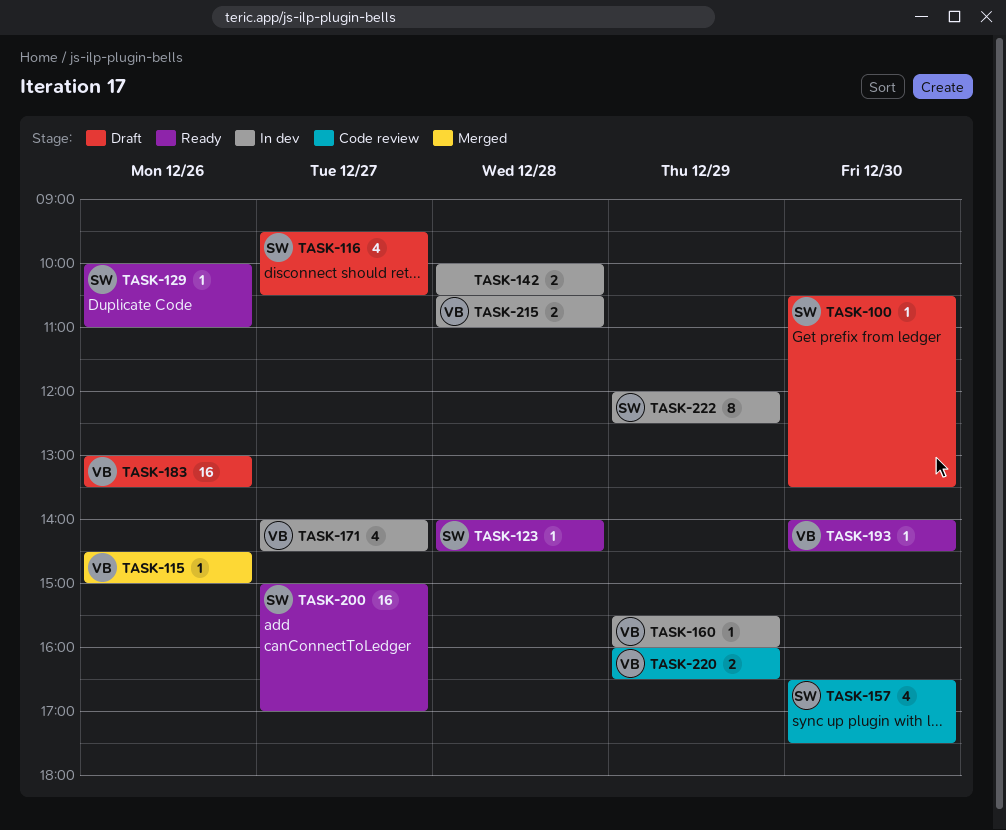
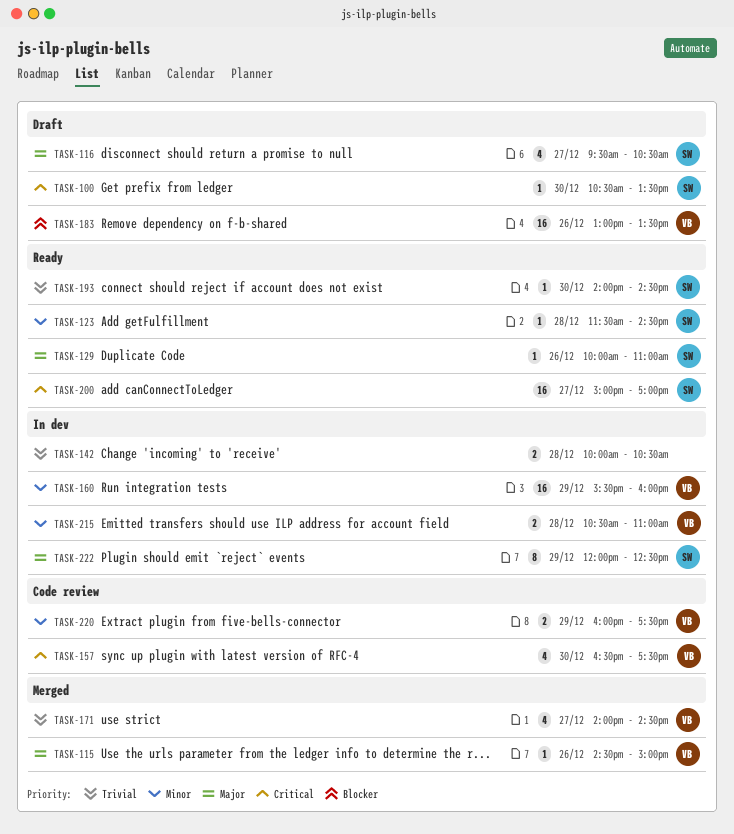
TASK-123, begins: 14:00 -> 11:30
TASK-157, owner: SW -> VB
TASK-160, estimate: 1 -> 16
TASK-171, status: In dev -> Merged
TASK-193, owner: VB -> SW
TASK-220, ends: 16:30 -> 17:30

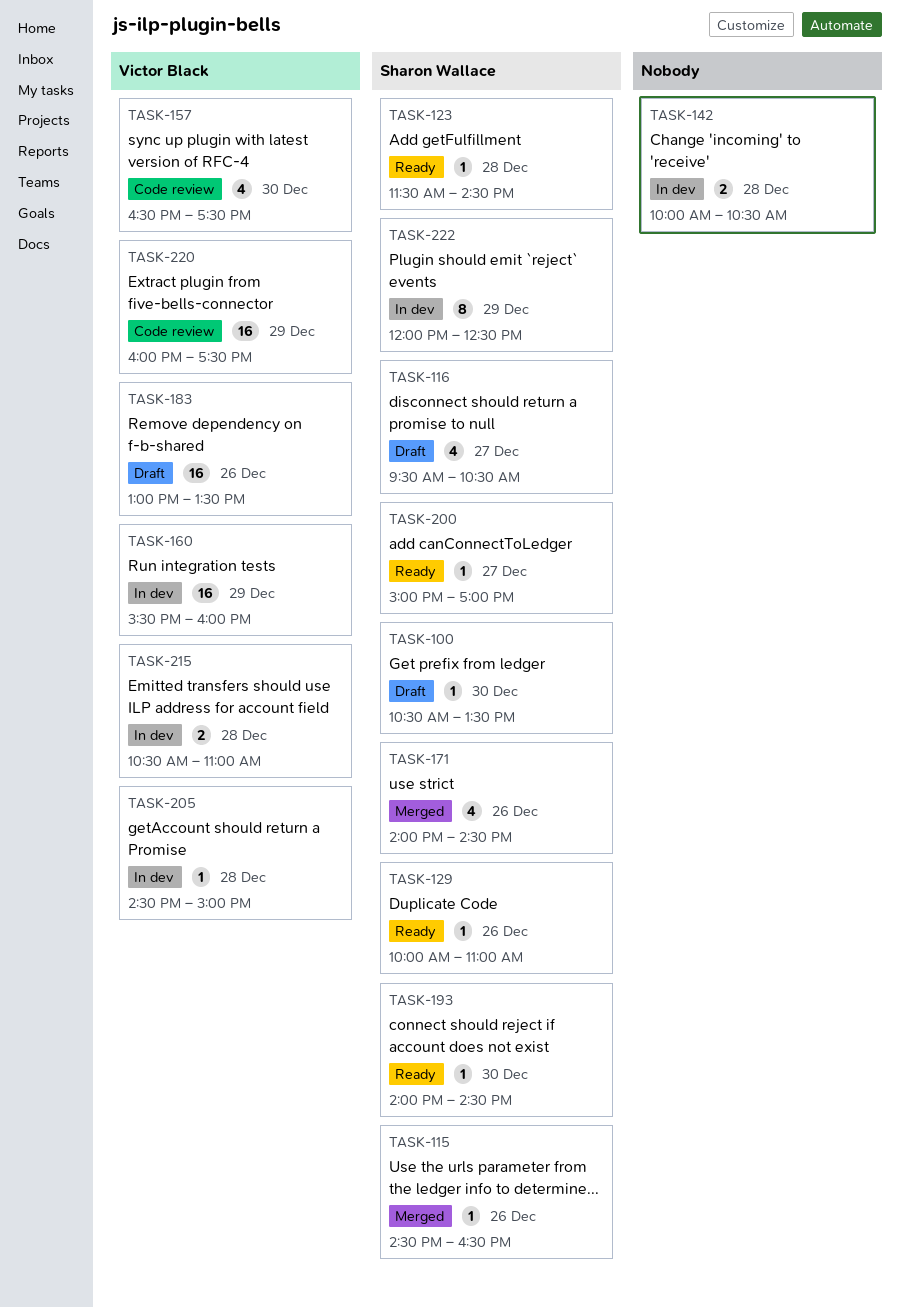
TASK-115, owner: Victor Black -> Sharon Wallace
TASK-115, ends: 15:00 -> 16:30
TASK-171, owner: Victor Black -> Sharon Wallace
TASK-171, day: Dec 27 -> Dec 26
TASK-200, estimate: 16 -> 1
TASK-205: none -> present
TASK-220, estimate: 2 -> 16

